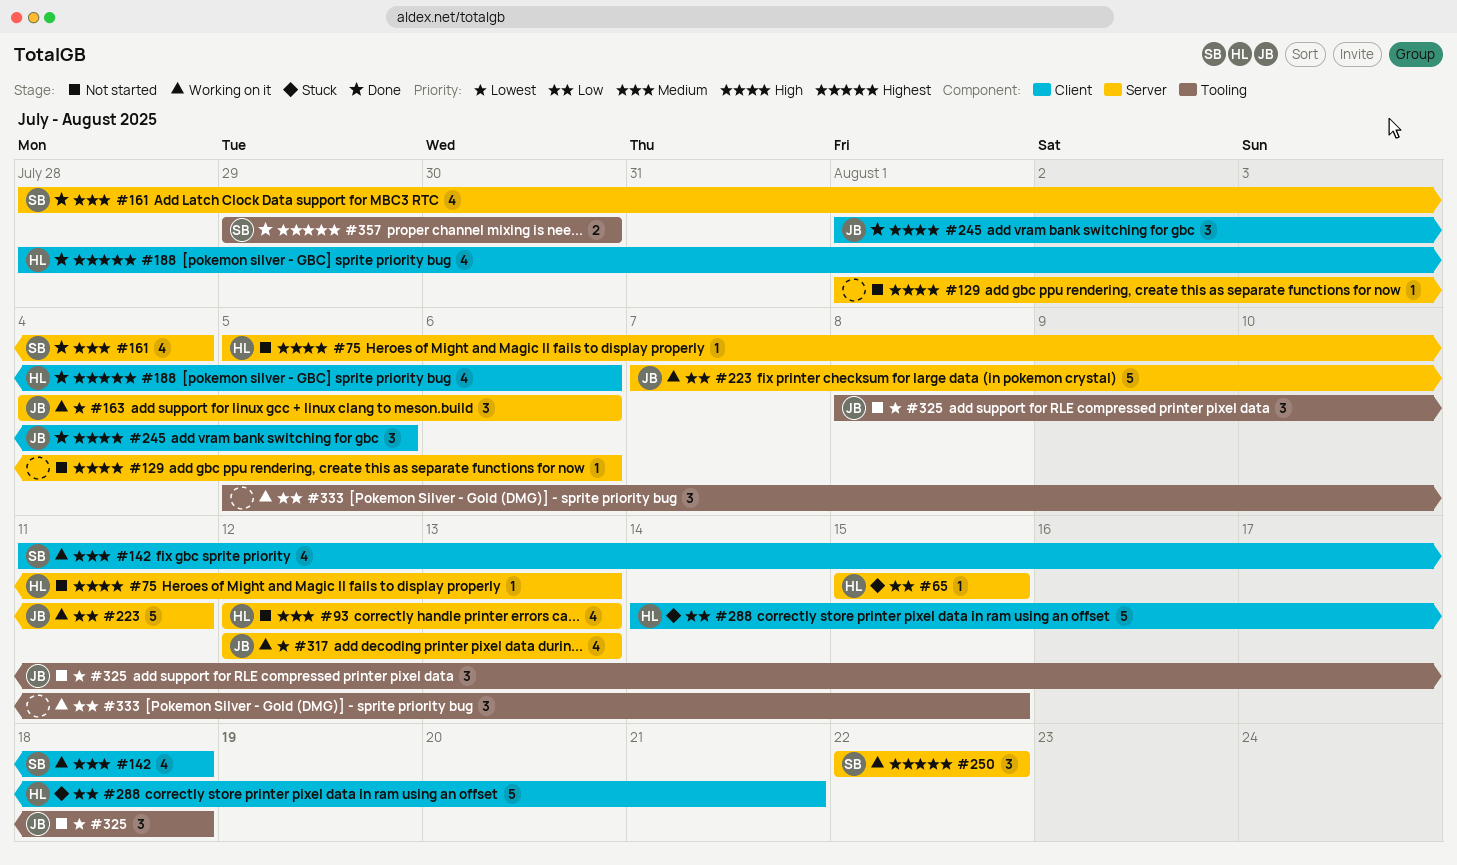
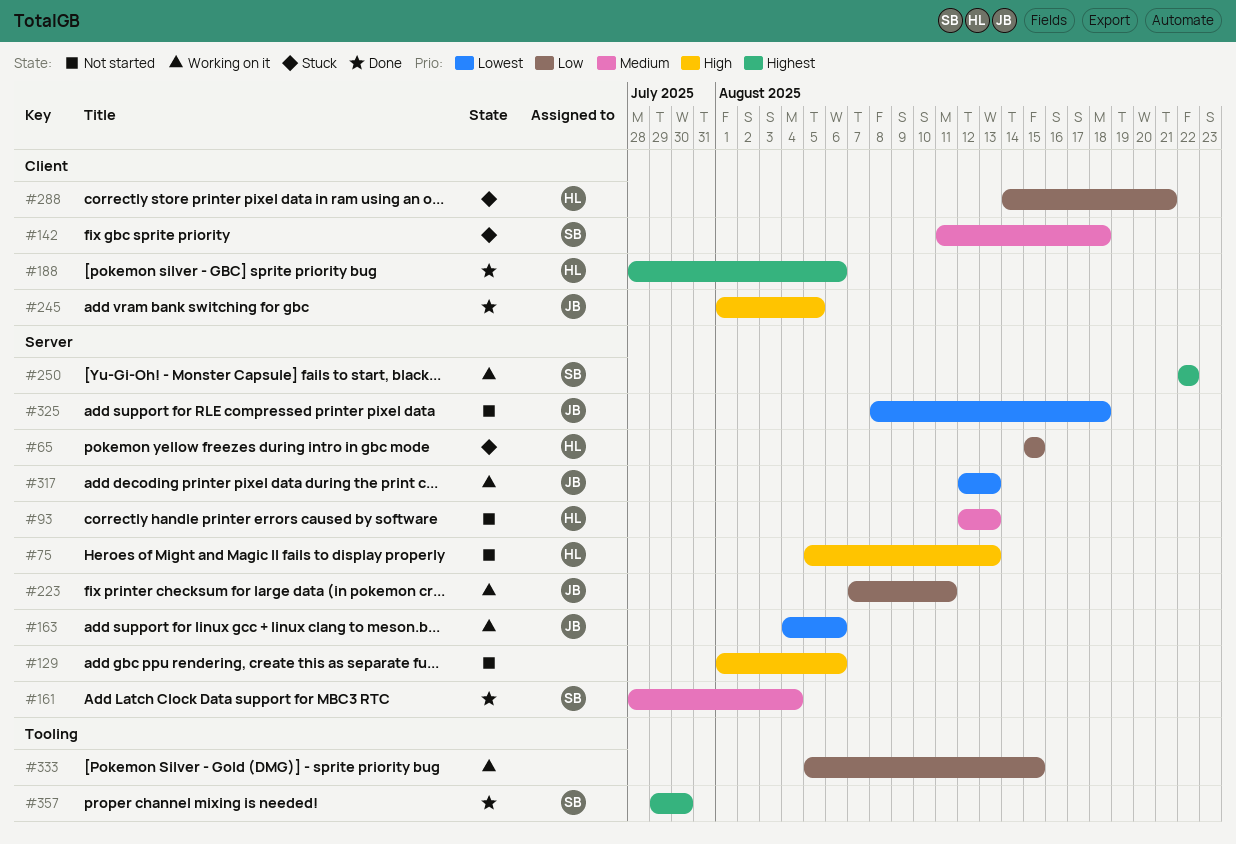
#142, status: Working on it -> Stuck
#325, label: Tooling -> Server

